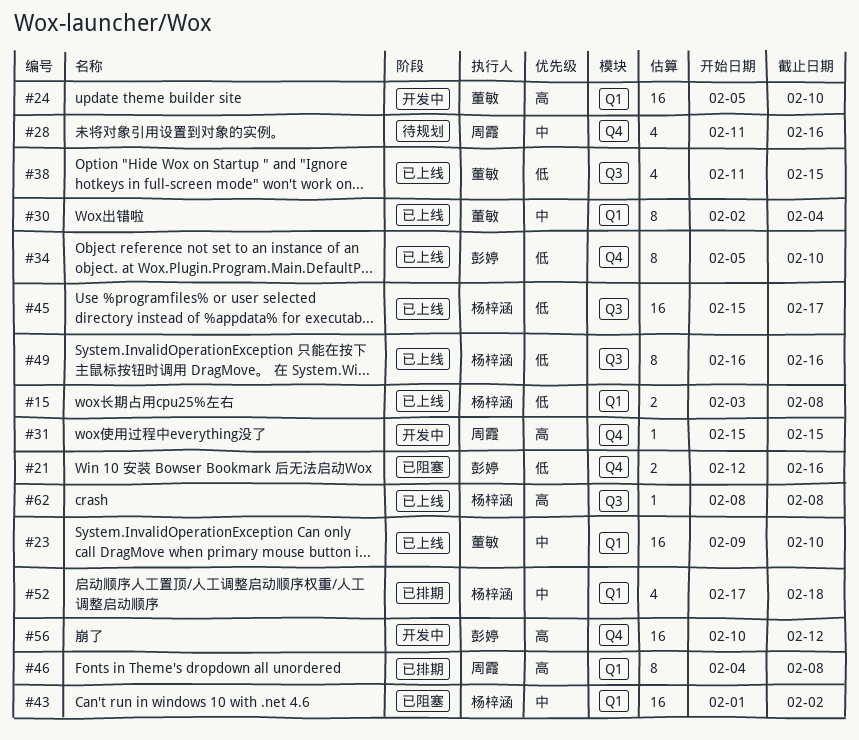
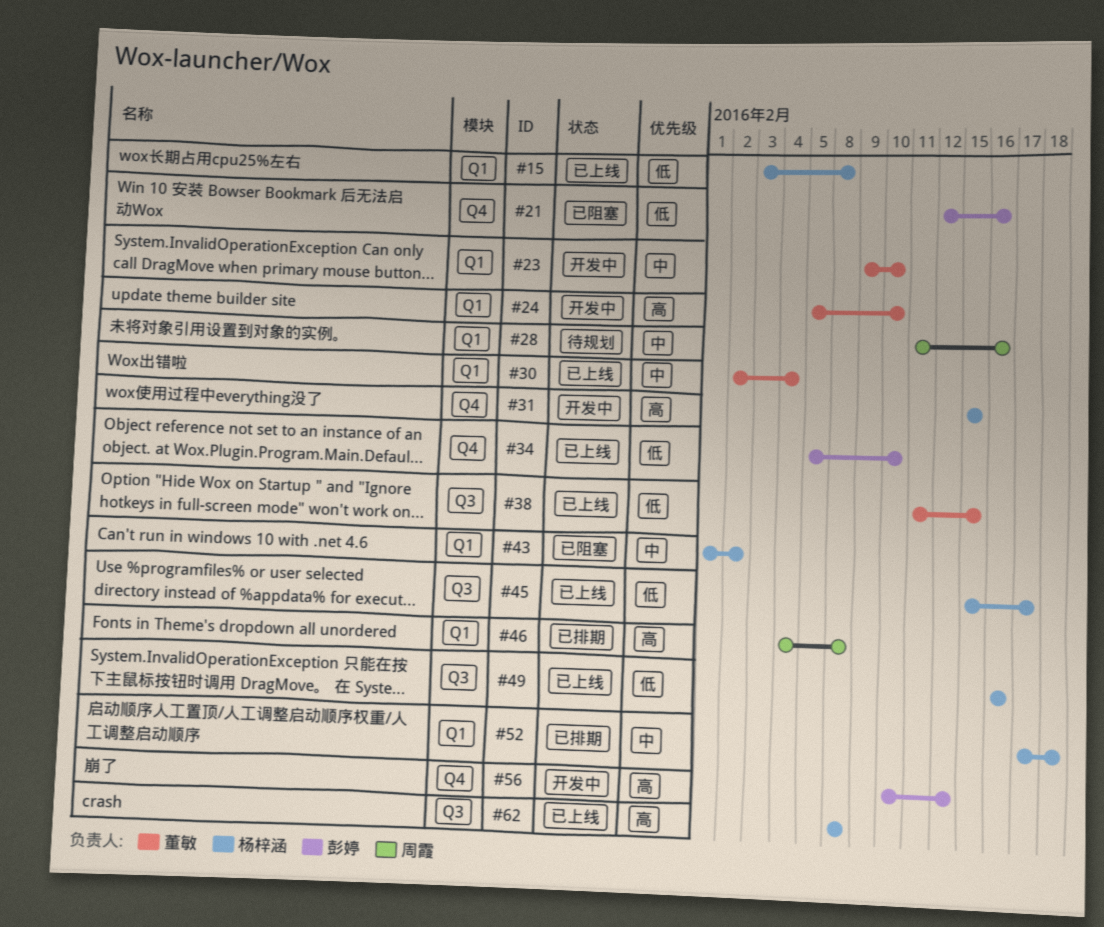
#23, status: 已上线 -> 开发中
#28, label: Q4 -> Q1
#31, owner: 周霞 -> 杨梓涵

